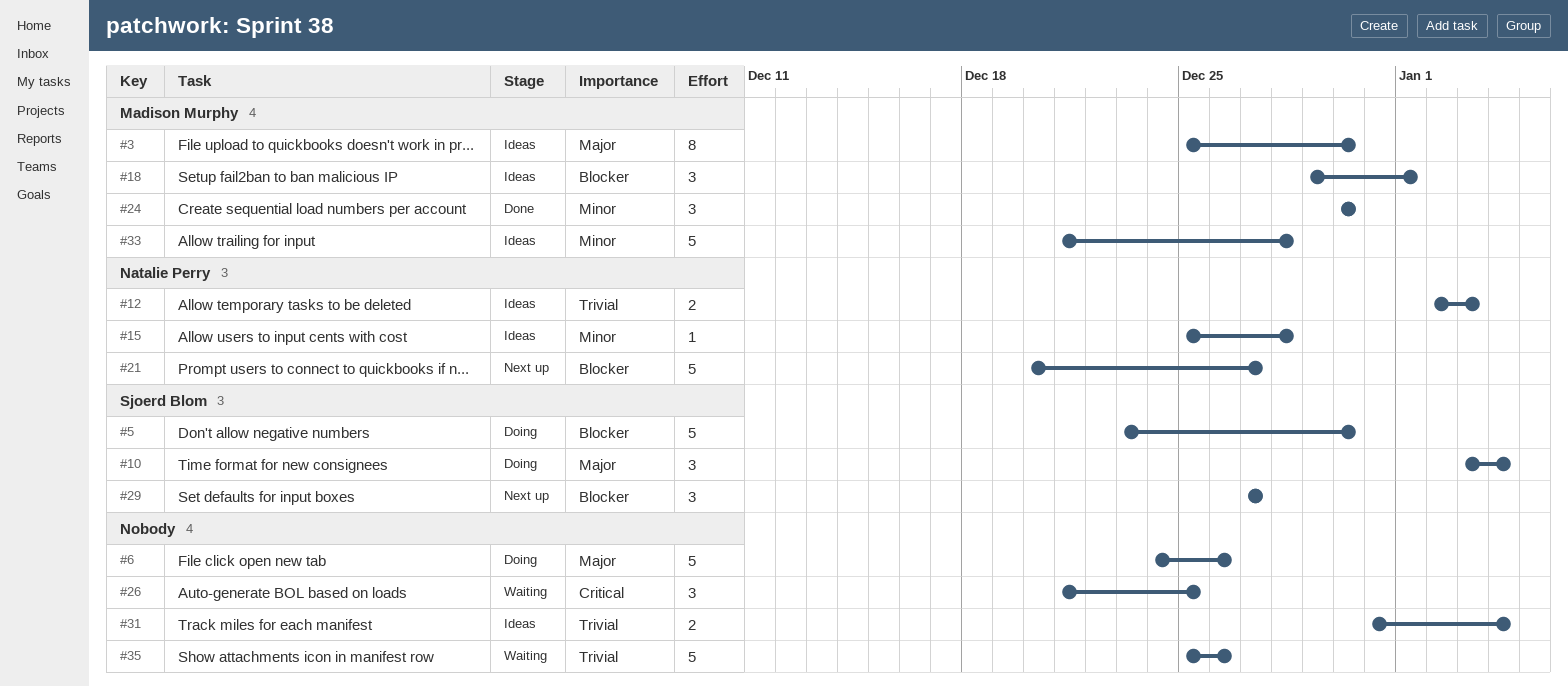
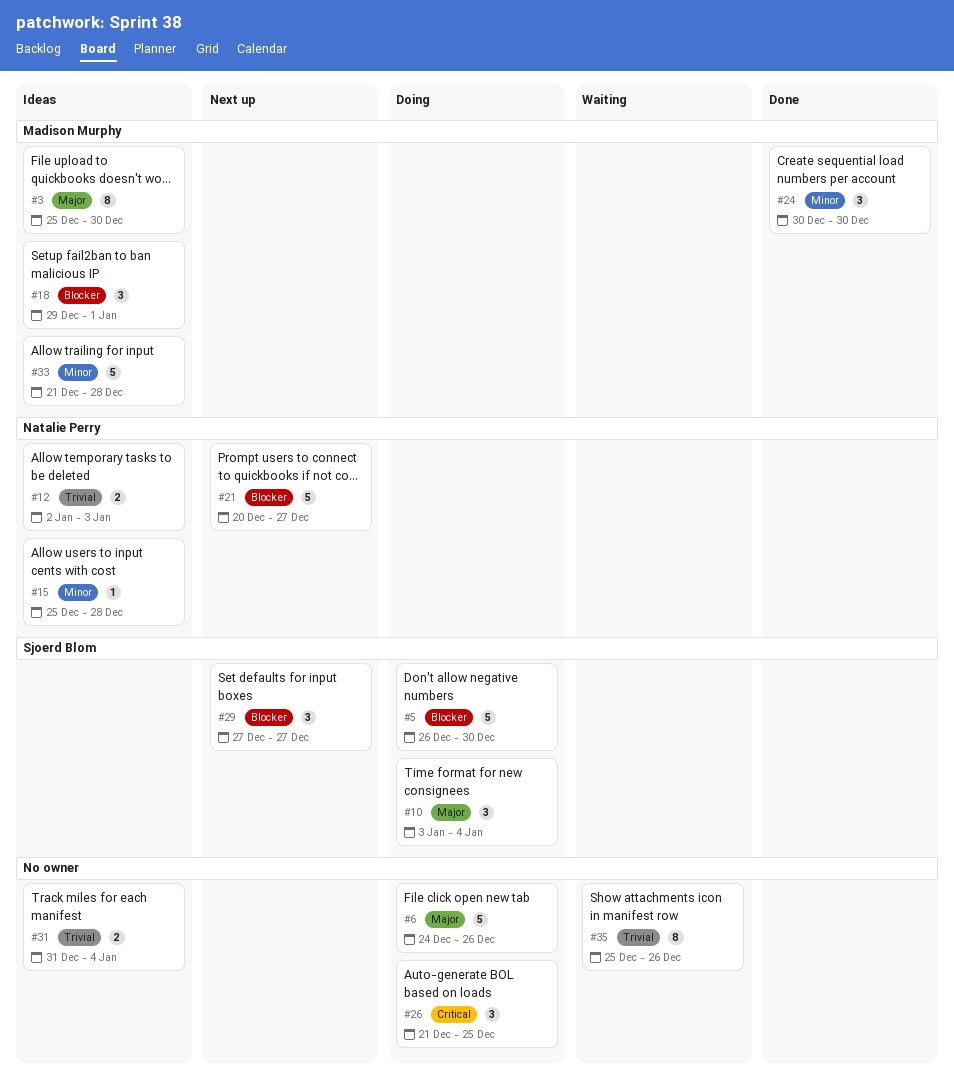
#5, start: Dec 23 -> Dec 26
#26, status: Waiting -> Doing
#35, estimate: 5 -> 8

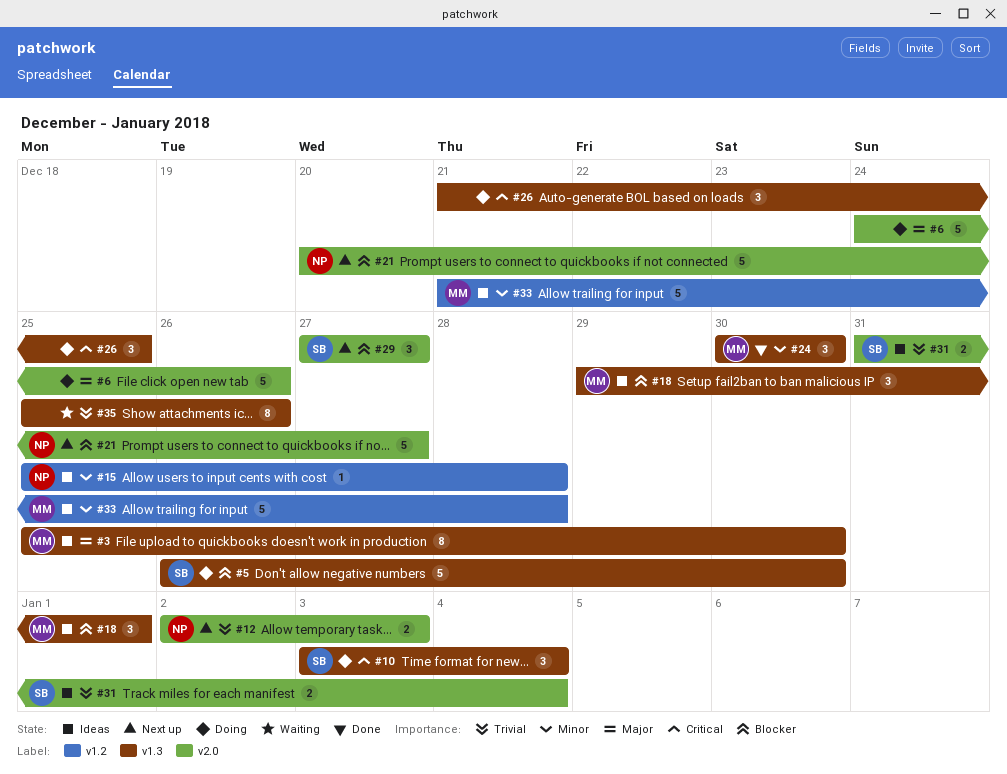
#10, priority: Major -> Critical
#12, status: Ideas -> Next up
#31, owner: none -> Sjoerd Blom

